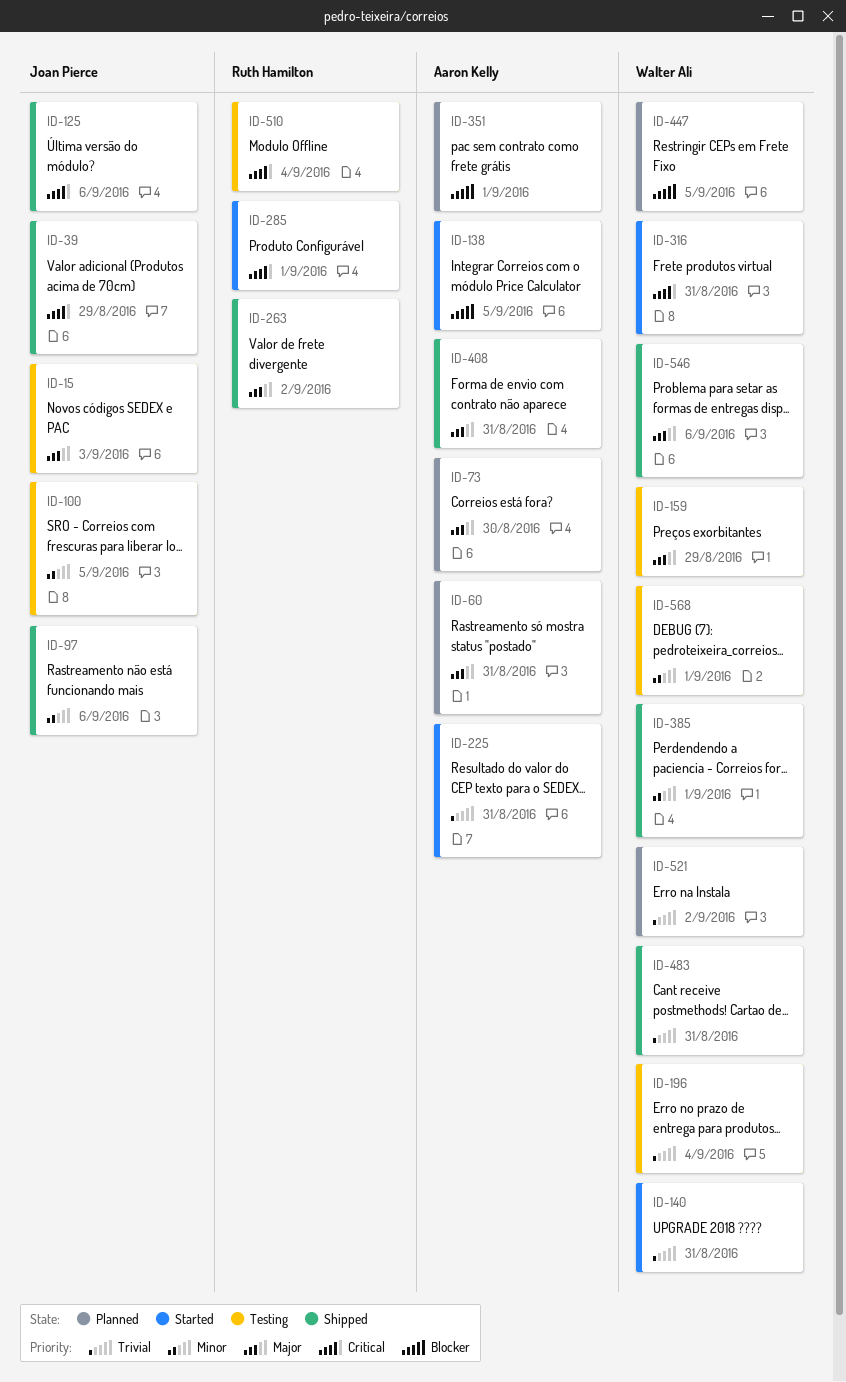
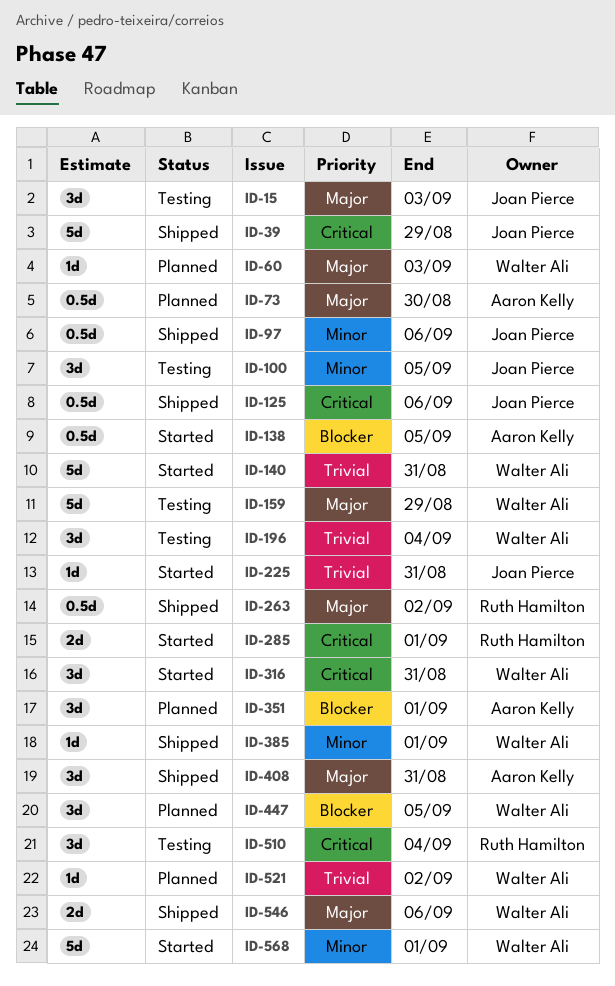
ID-60, owner: Aaron Kelly -> Walter Ali
ID-60, due: Aug 31 -> Sep 3
ID-225, owner: Aaron Kelly -> Joan Pierce
ID-483: present -> none
ID-568, status: Testing -> Started

